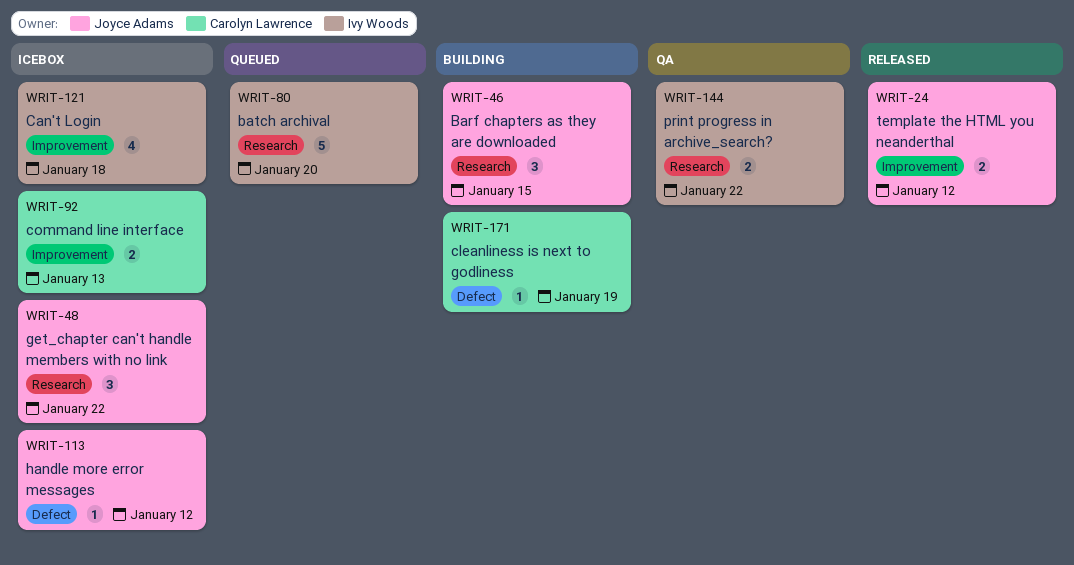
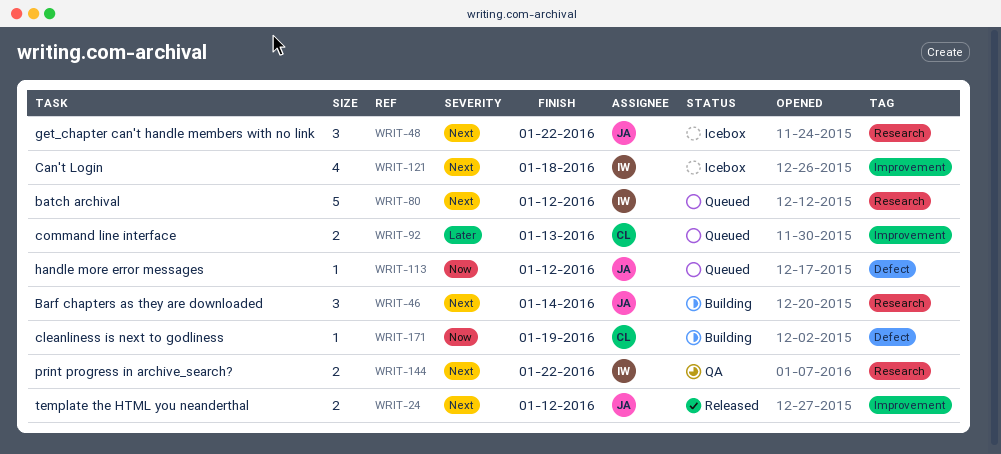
WRIT-46, due: Jan 15 -> Jan 14
WRIT-80, due: Jan 20 -> Jan 12
WRIT-92, status: Icebox -> Queued
WRIT-113, status: Icebox -> Queued

